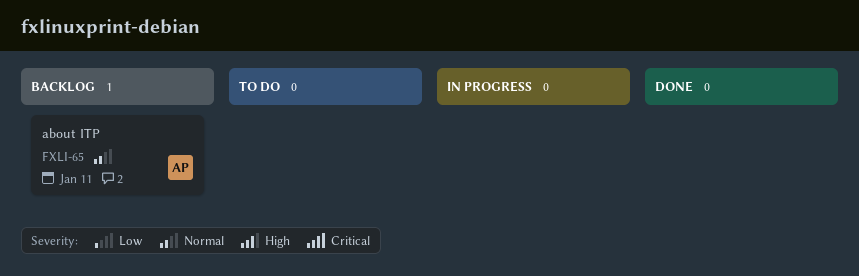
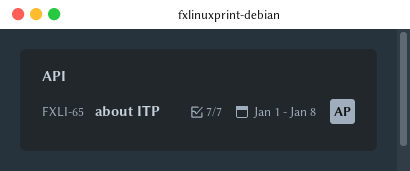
FXLI-65, due: Jan 11 -> Jan 8

